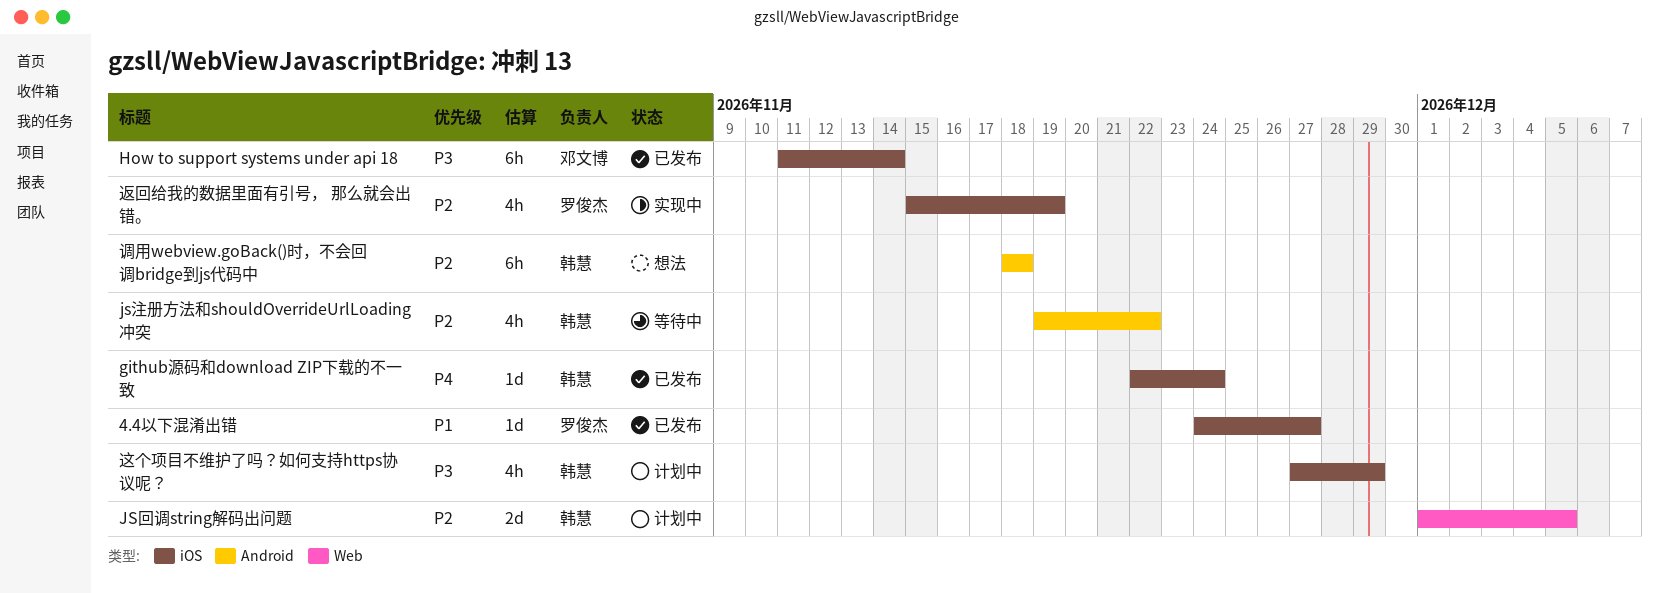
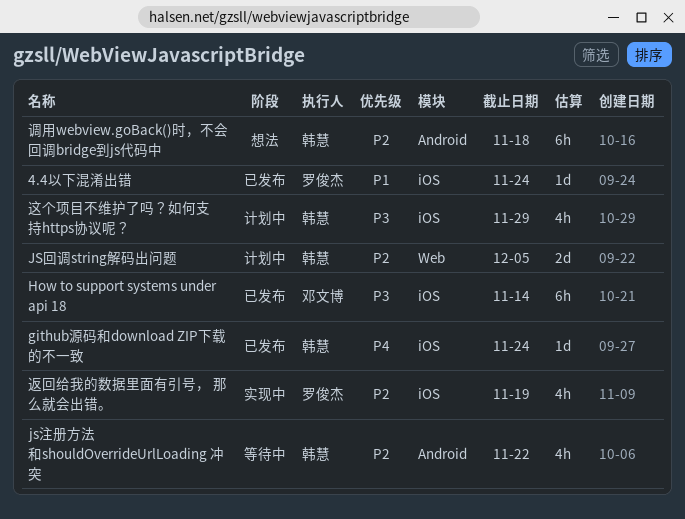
4.4以下混淆出错, due: Nov 27 -> Nov 24

